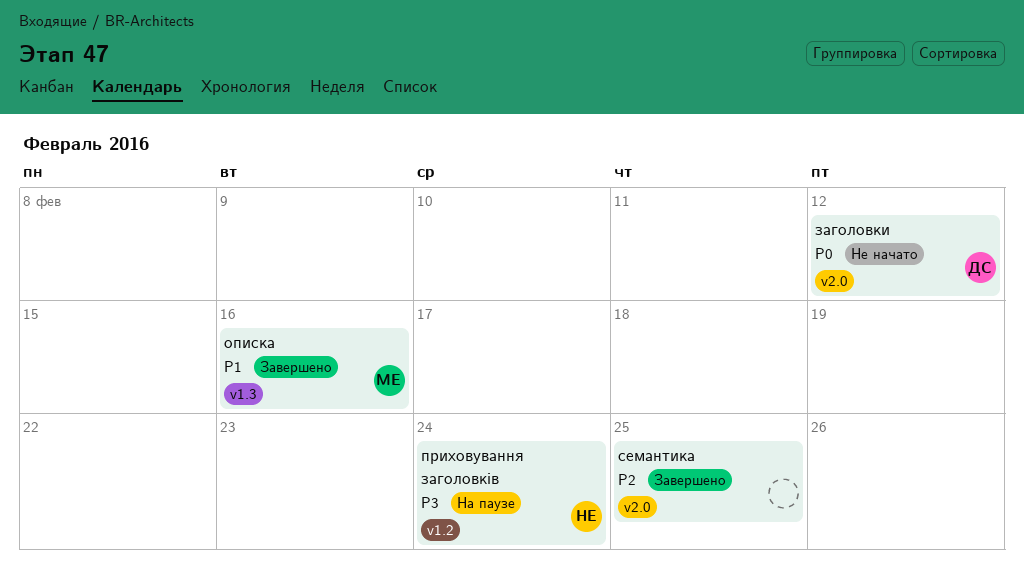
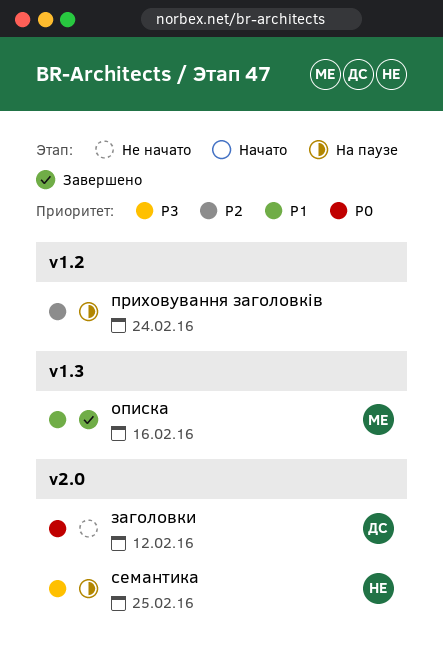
приховування заголовків, owner: НЕ -> none
приховування заголовків, priority: P3 -> P2
семантика, status: Завершено -> На паузе
семантика, owner: none -> НЕ
семантика, priority: P2 -> P3

